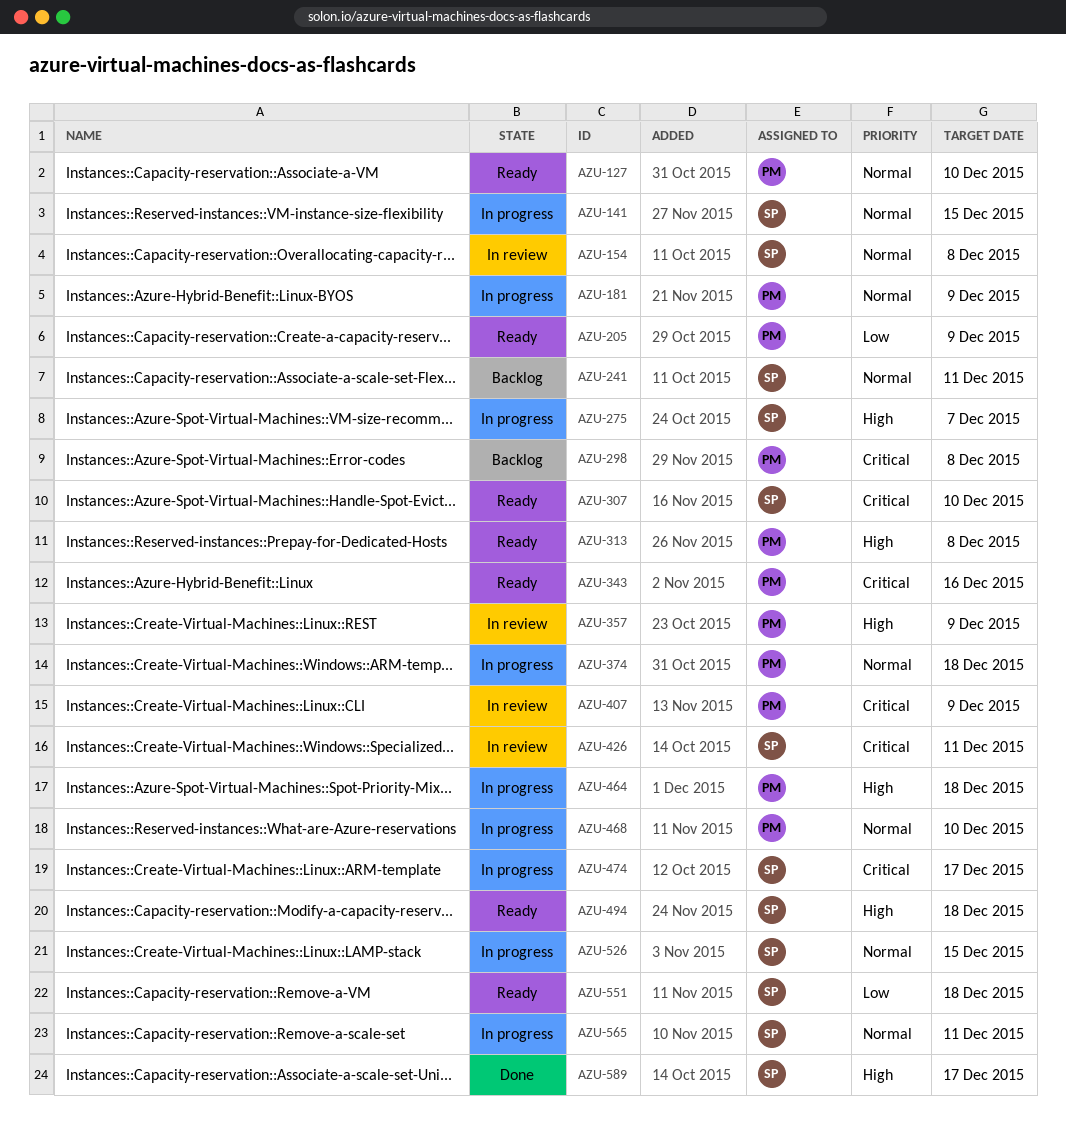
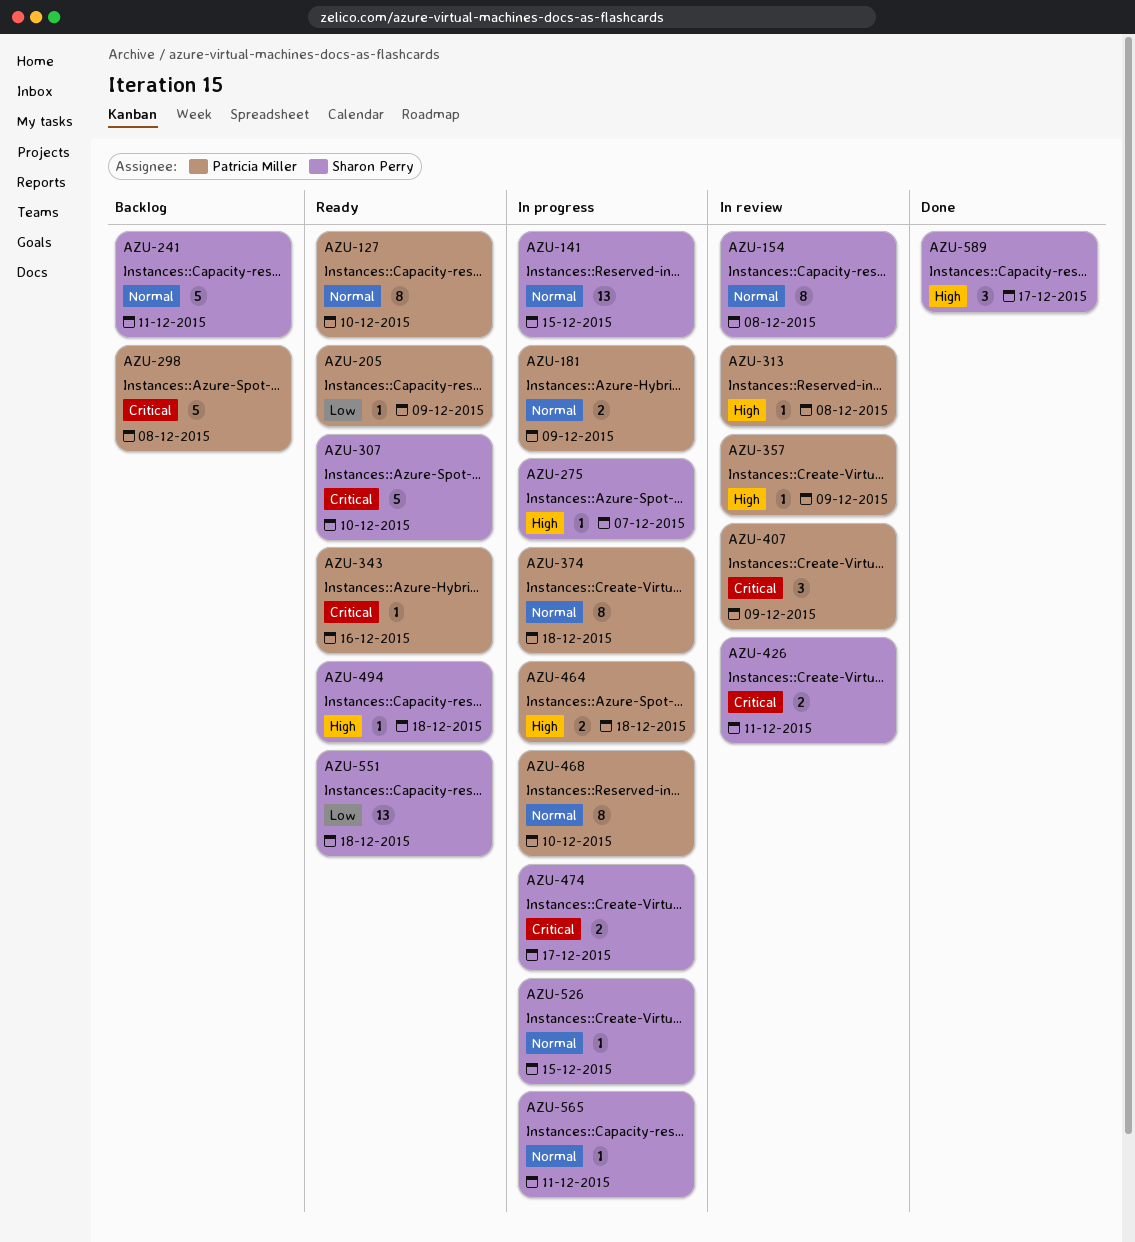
AZU-313, status: Ready -> In review

